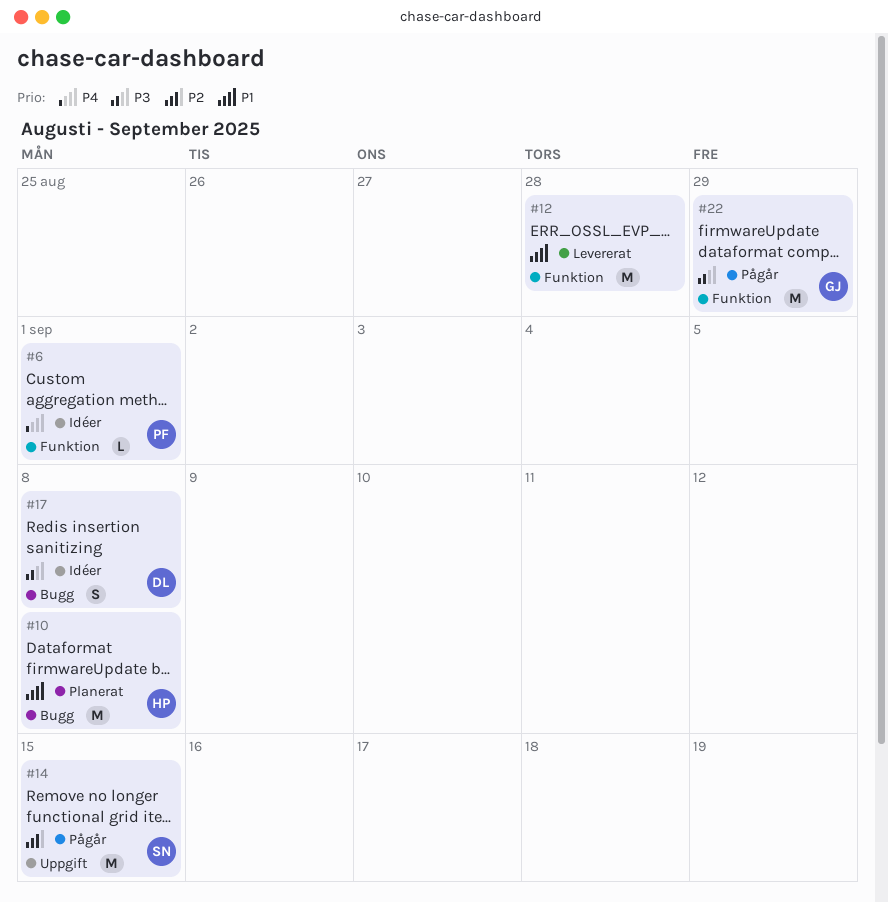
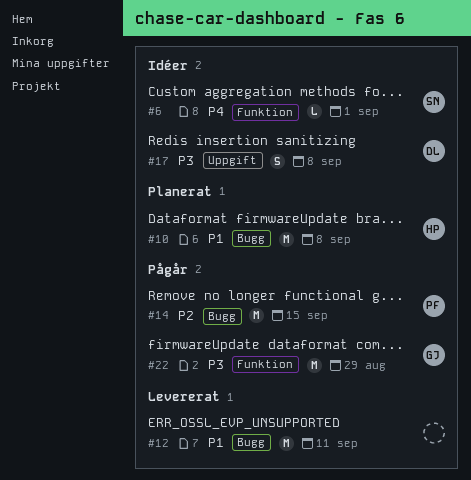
#6, owner: PF -> SN
#12, label: Funktion -> Bugg
#12, due: Aug 28 -> Sep 11
#14, owner: SN -> PF
#14, label: Uppgift -> Bugg
#17, label: Bugg -> Uppgift

